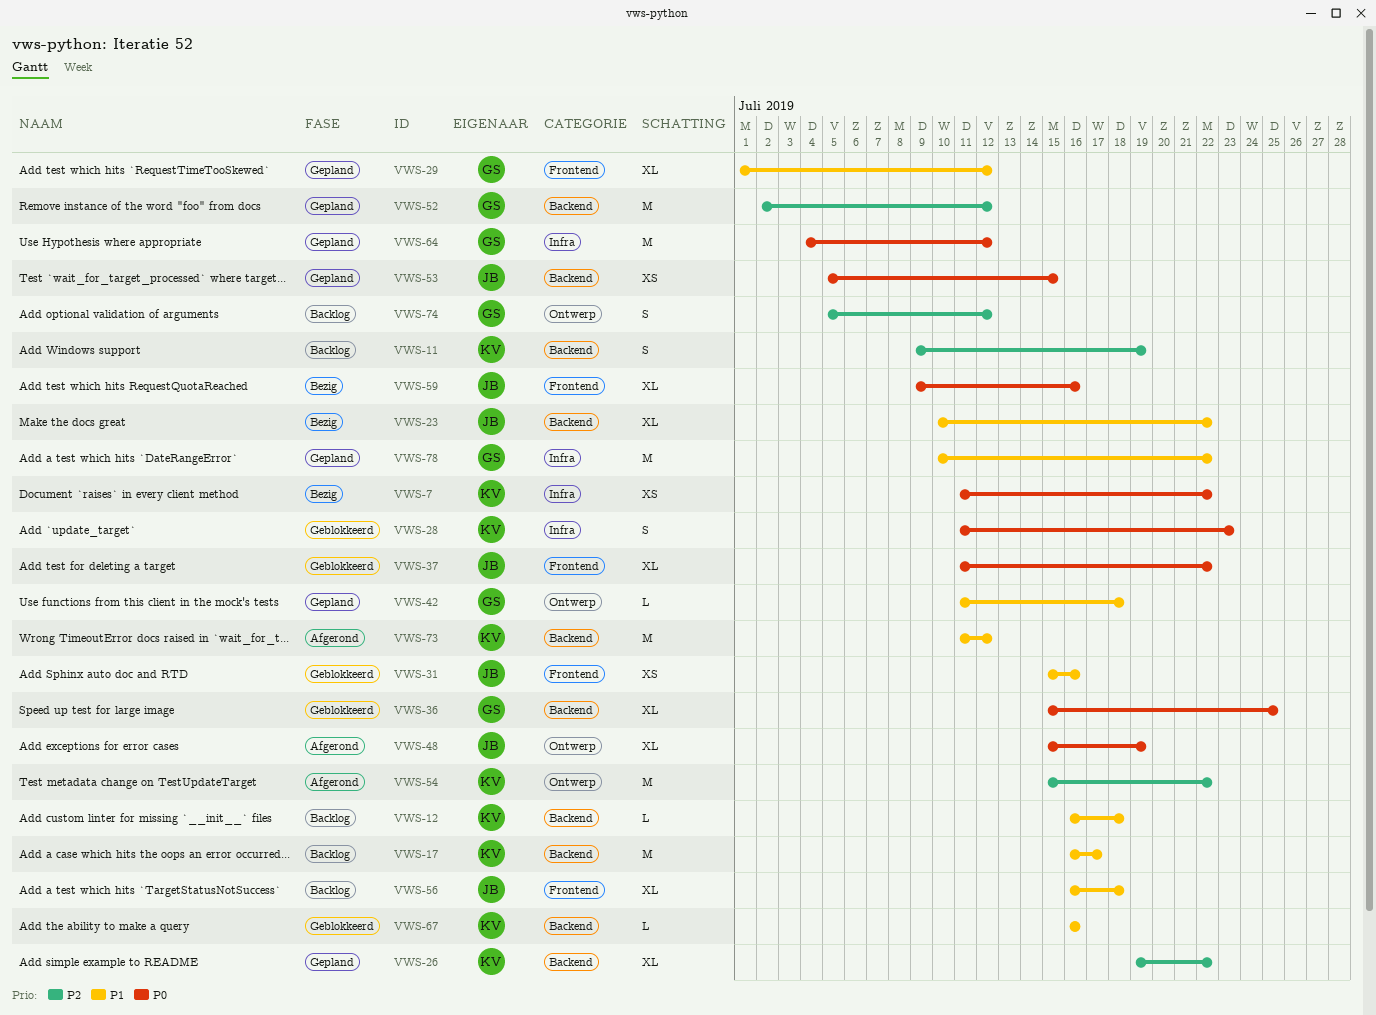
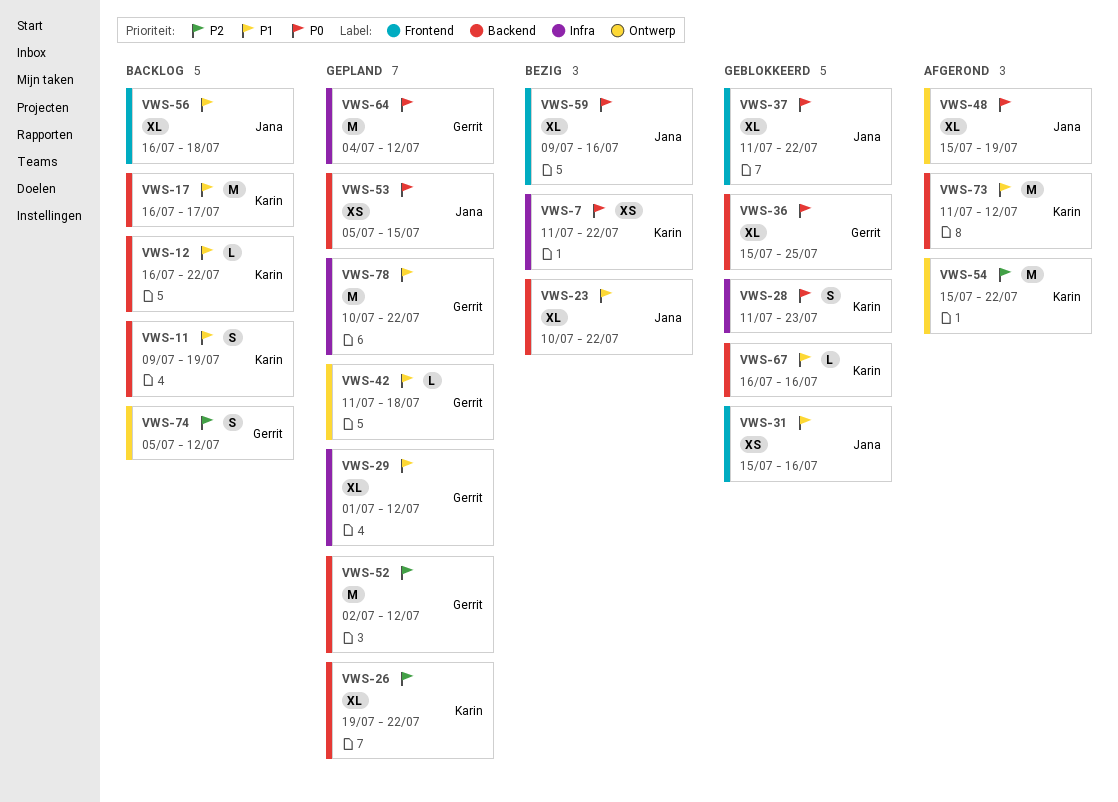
VWS-11, priority: P2 -> P1
VWS-12, due: Jul 18 -> Jul 22
VWS-29, label: Frontend -> Infra

